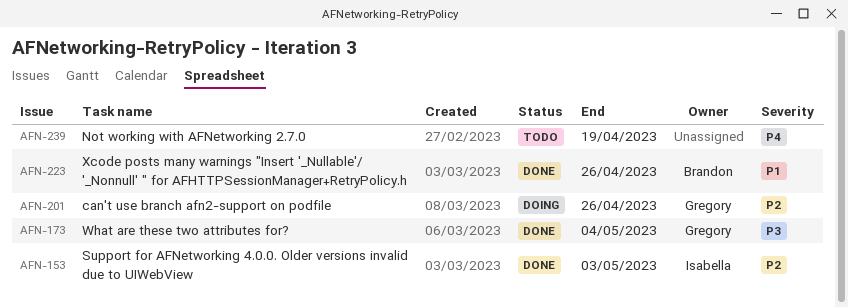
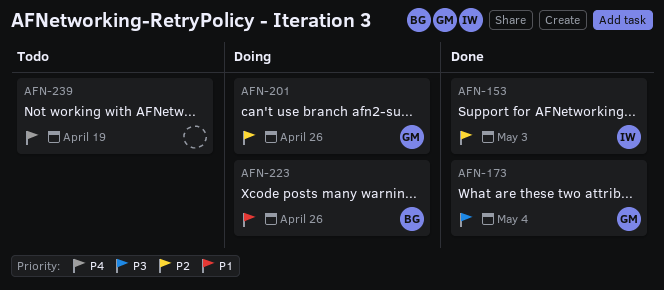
AFN-223, status: Done -> Doing

